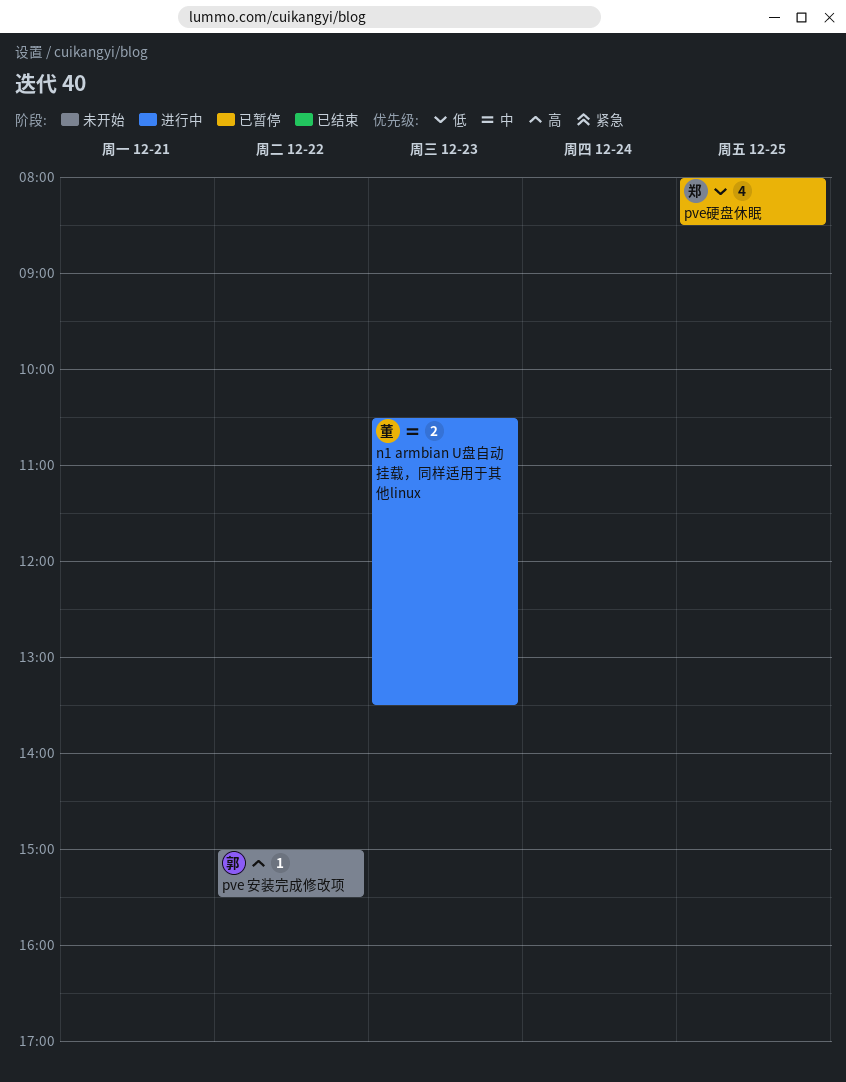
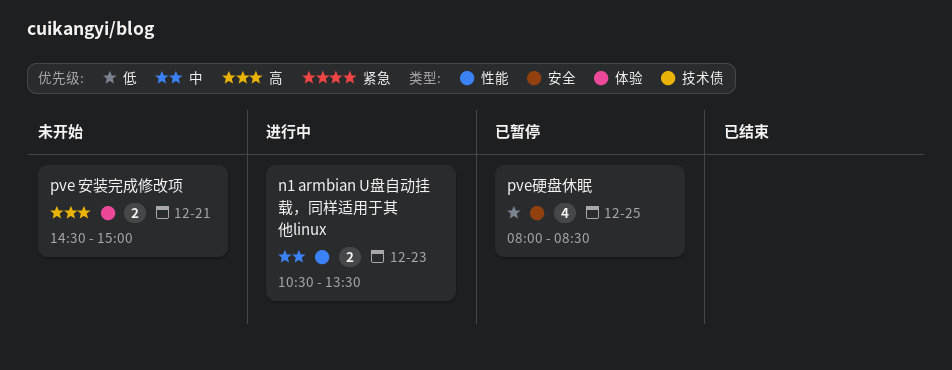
pve 安装完成修改项, estimate: 1 -> 2
pve 安装完成修改项, day: Dec 22 -> Dec 21
pve 安装完成修改项, begins: 15:00 -> 14:30
pve 安装完成修改项, ends: 15:30 -> 15:00

